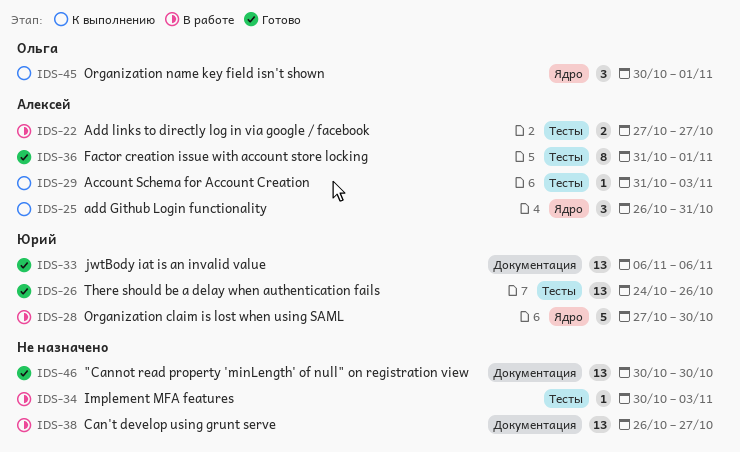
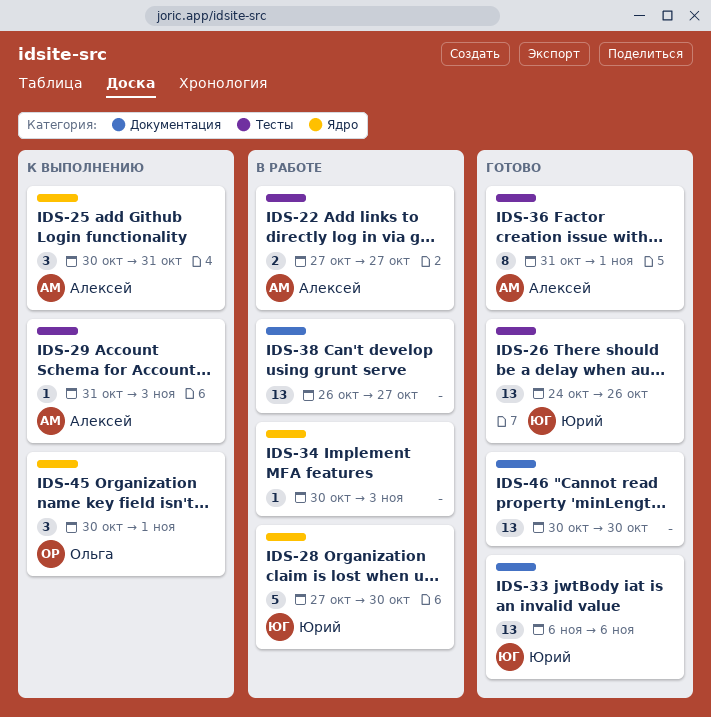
IDS-25, start: Oct 26 -> Oct 30
IDS-34, label: Тесты -> Ядро

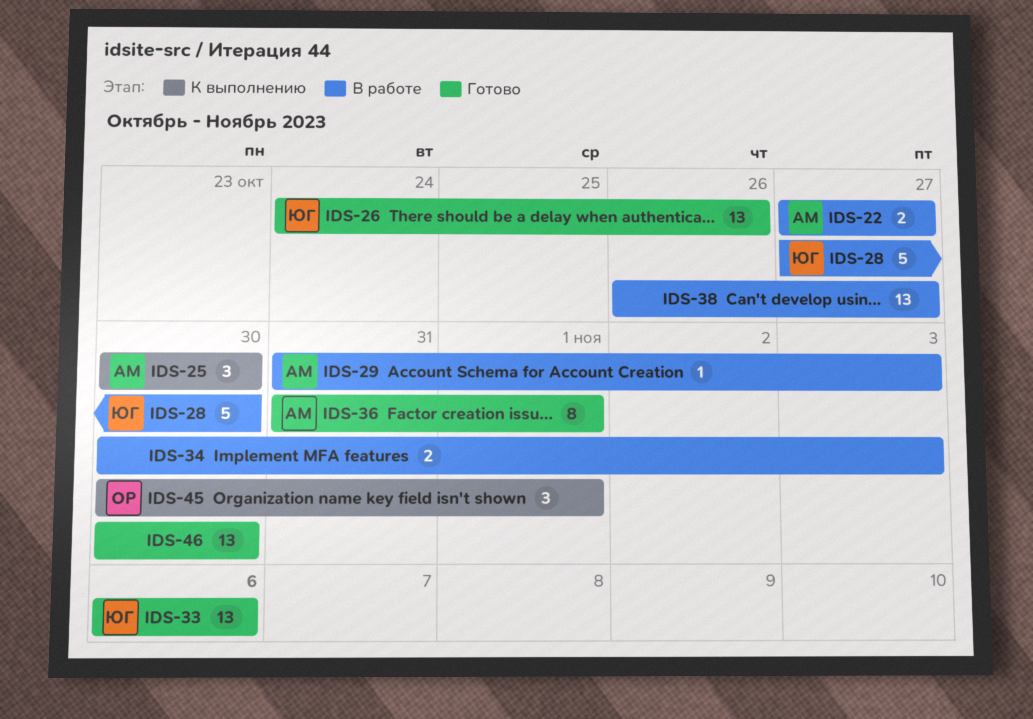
IDS-25, due: Oct 31 -> Oct 30
IDS-29, status: К выполнению -> В работе
IDS-34, estimate: 1 -> 2

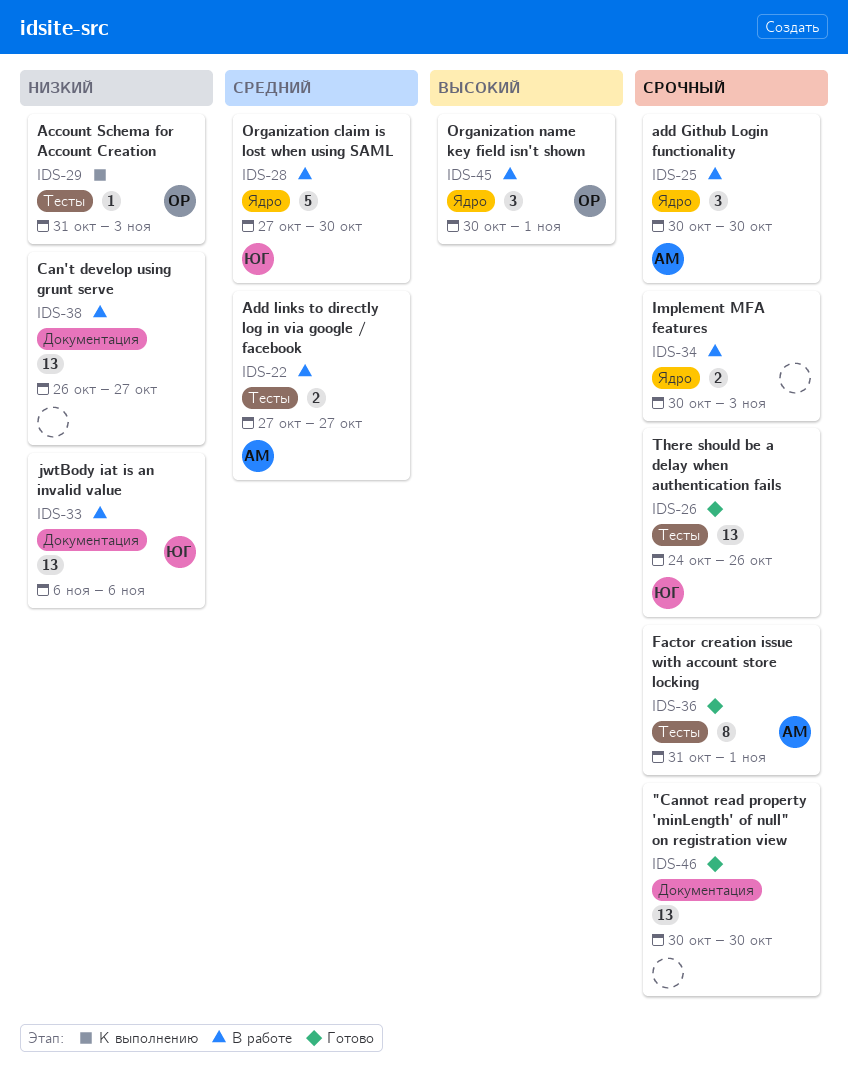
IDS-25, status: К выполнению -> В работе
IDS-29, status: В работе -> К выполнению
IDS-29, owner: АМ -> ОР
IDS-33, status: Готово -> В работе
IDS-45, status: К выполнению -> В работе

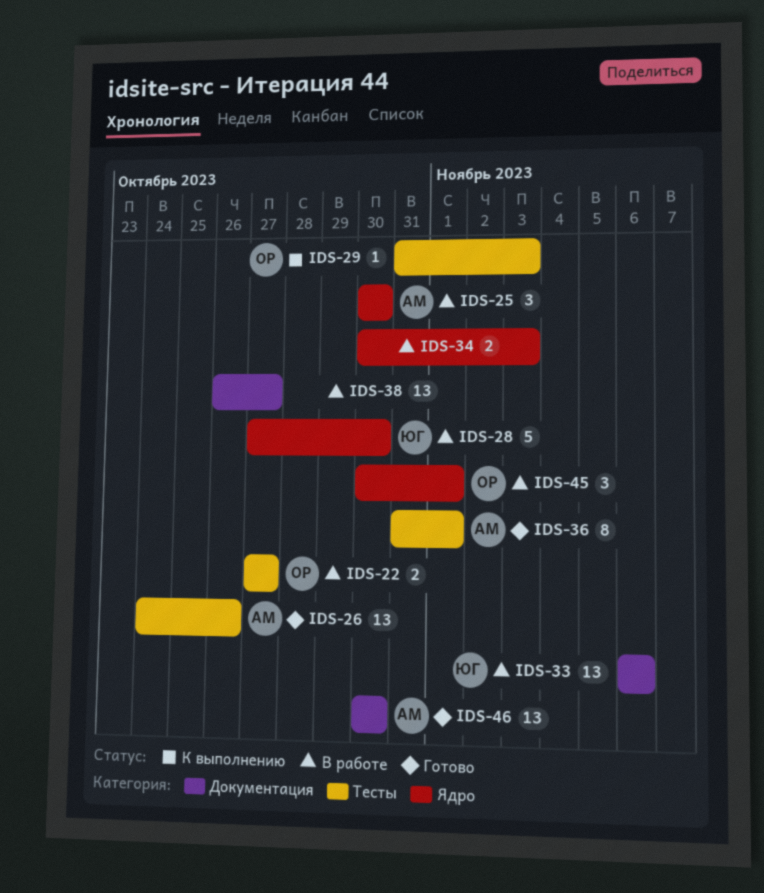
IDS-22, owner: АМ -> ОР
IDS-26, owner: ЮГ -> АМ
IDS-46, owner: none -> АМ

